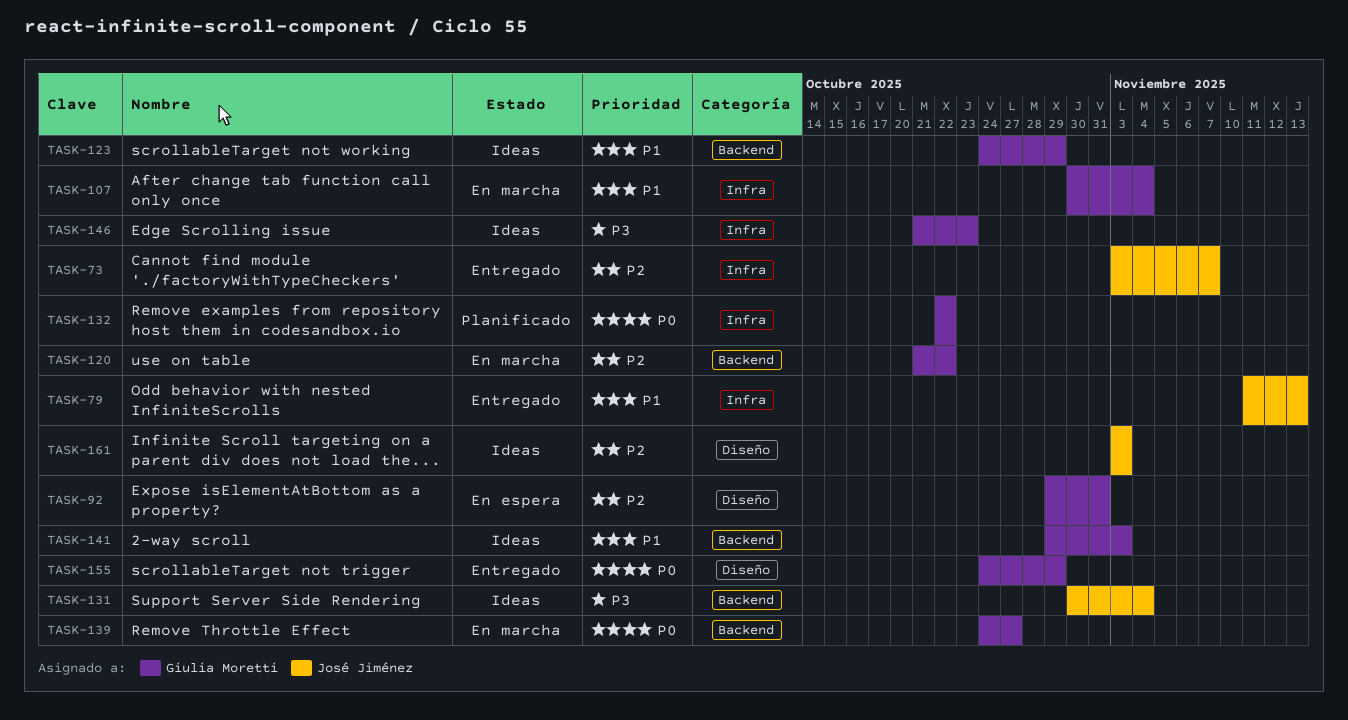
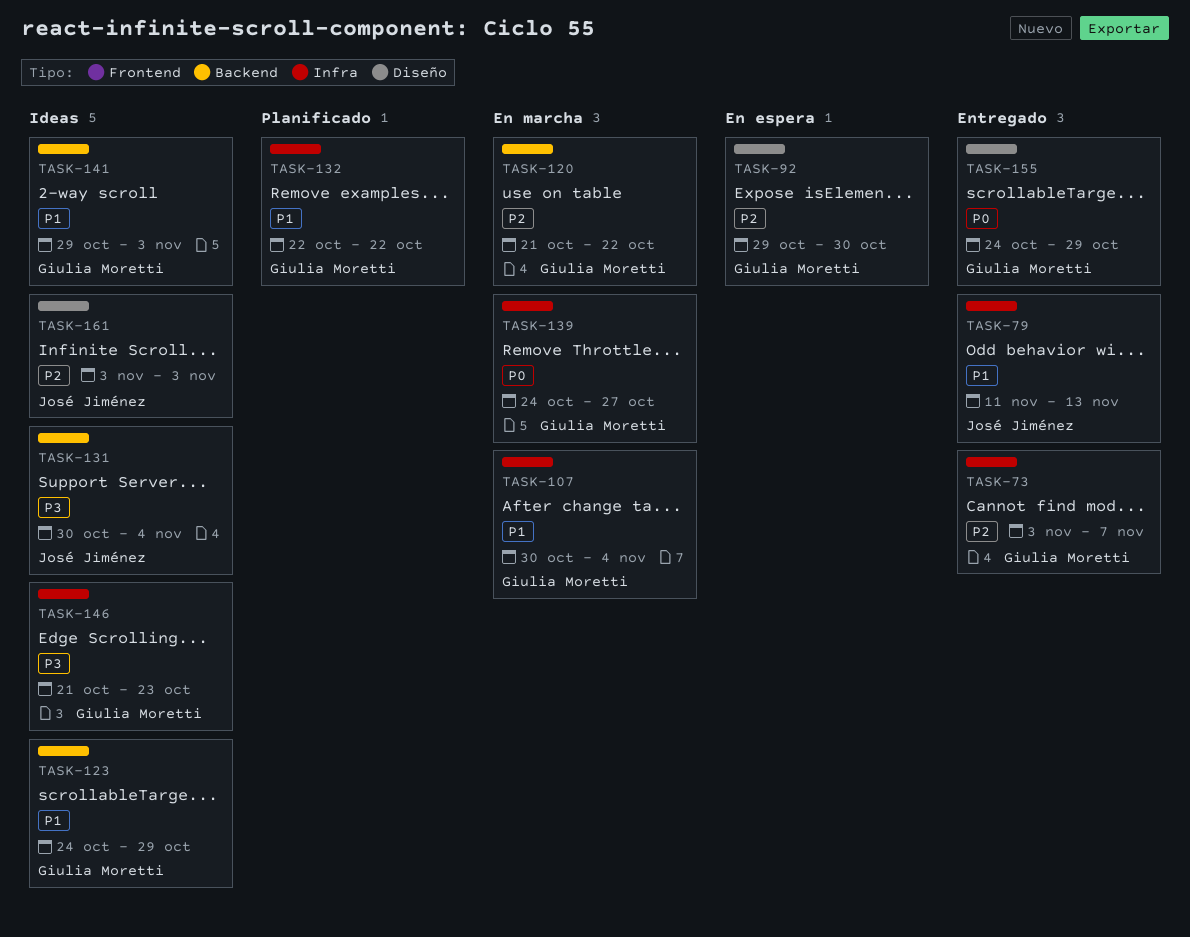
TASK-73, owner: José Jiménez -> Giulia Moretti
TASK-92, due: Oct 31 -> Oct 30
TASK-132, priority: P0 -> P1
TASK-139, label: Backend -> Infra

